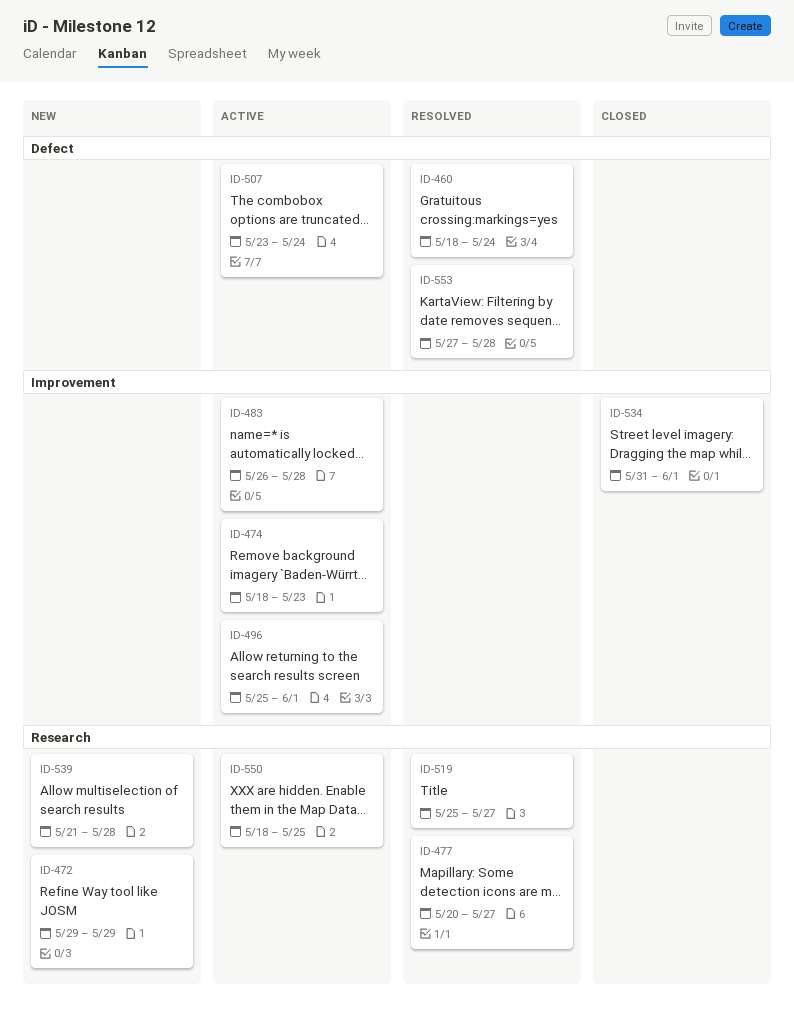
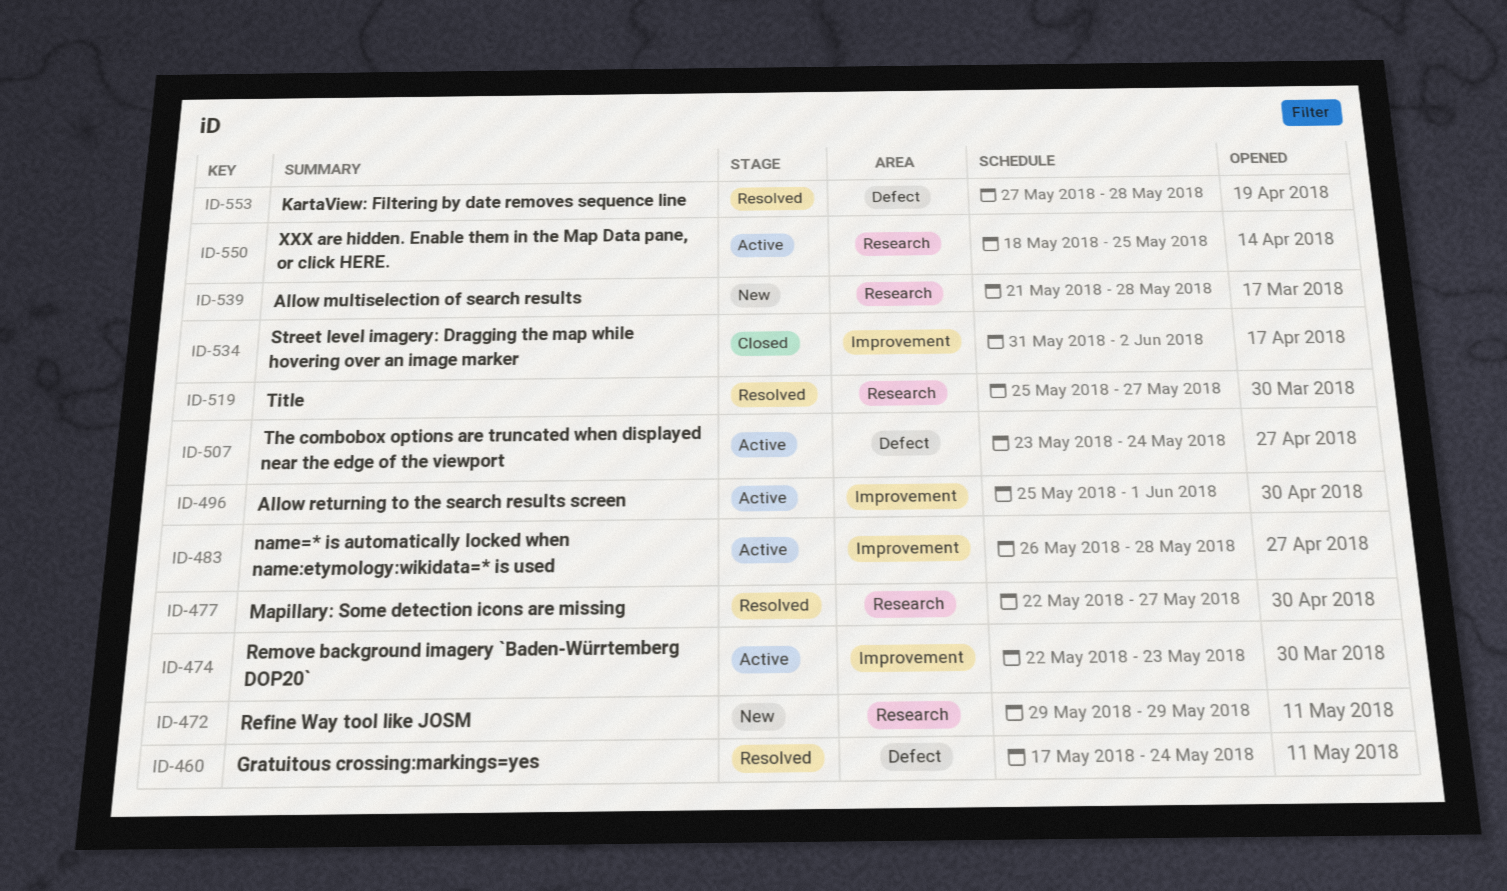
ID-460, start: May 18 -> May 17
ID-474, start: May 18 -> May 22
ID-477, start: May 20 -> May 22
ID-534, due: Jun 1 -> Jun 2

